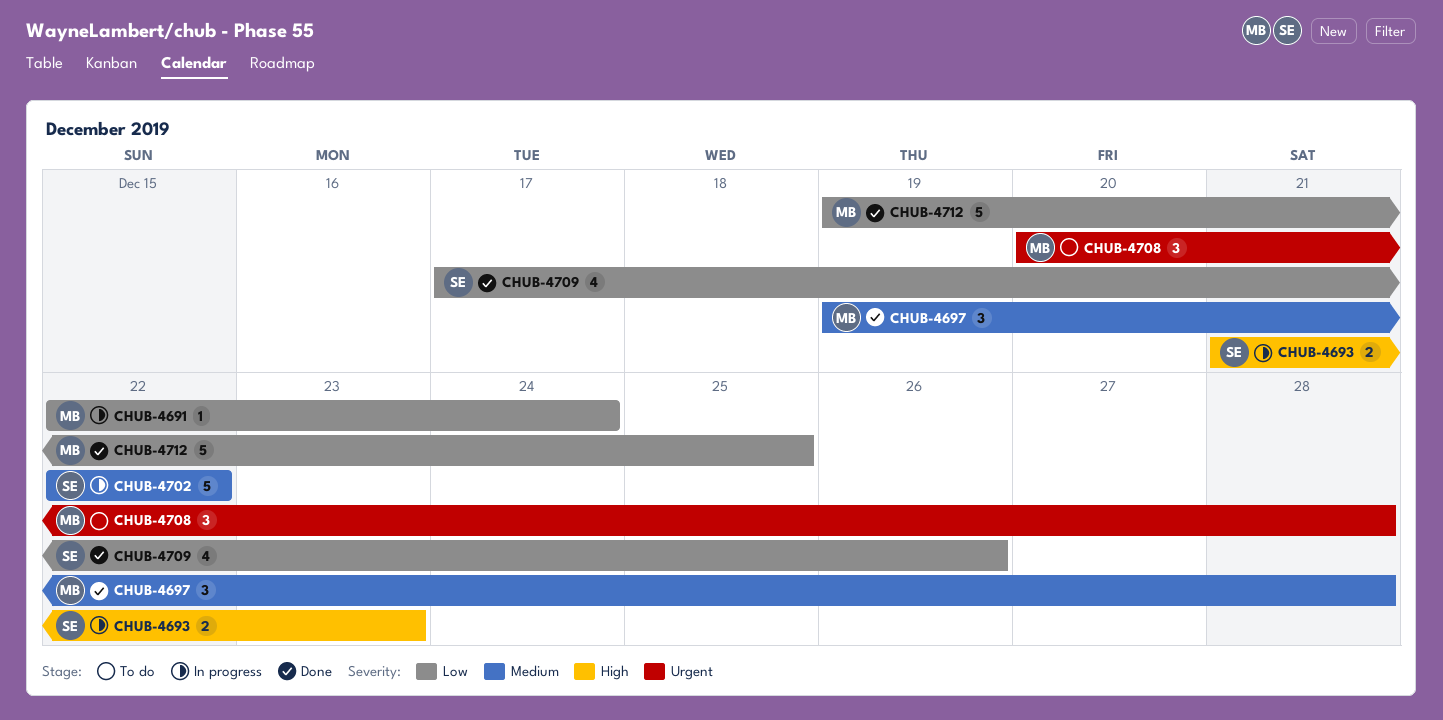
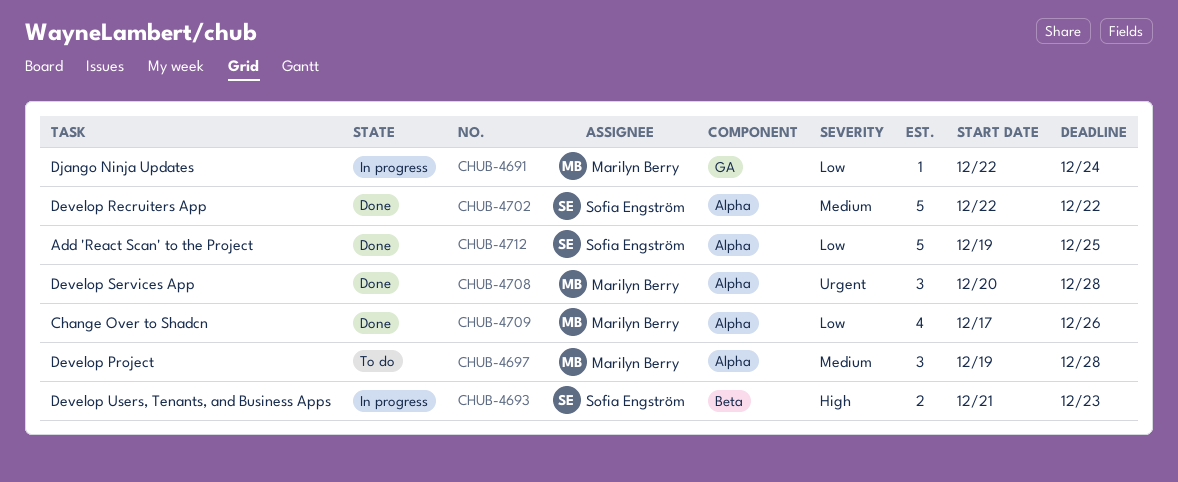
CHUB-4697, status: Done -> To do
CHUB-4702, status: In progress -> Done
CHUB-4708, status: To do -> Done
CHUB-4709, owner: Sofia Engström -> Marilyn Berry
CHUB-4712, owner: Marilyn Berry -> Sofia Engström

